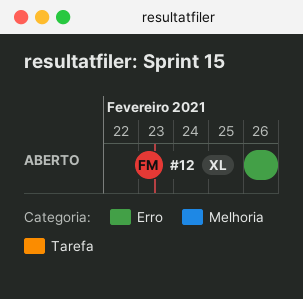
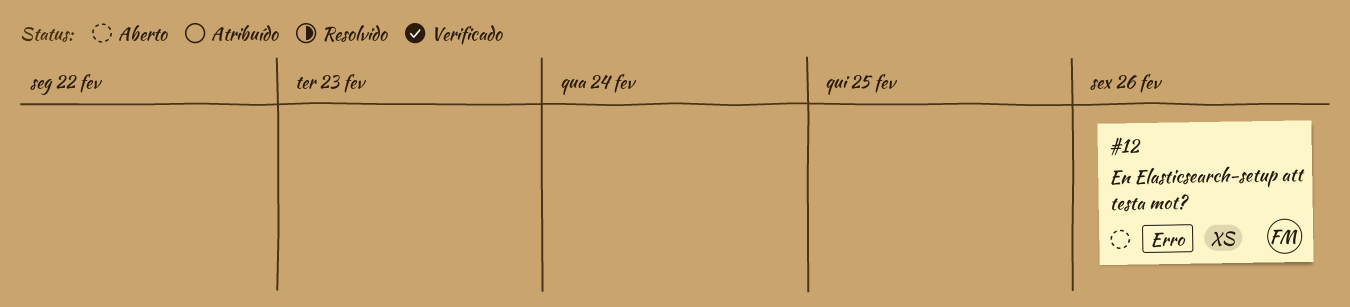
#12, estimate: XL -> XS

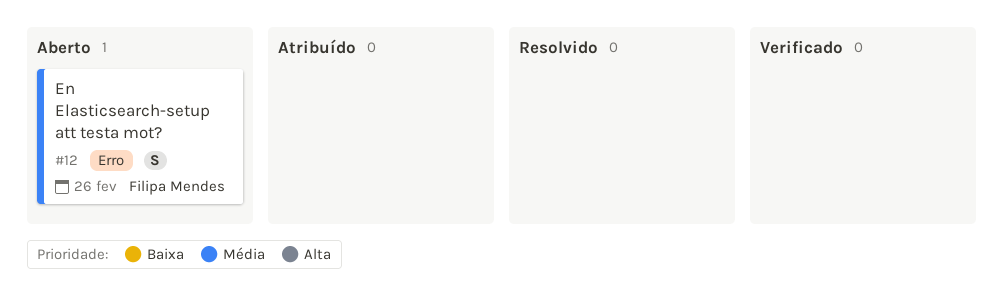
#12, estimate: XS -> S

